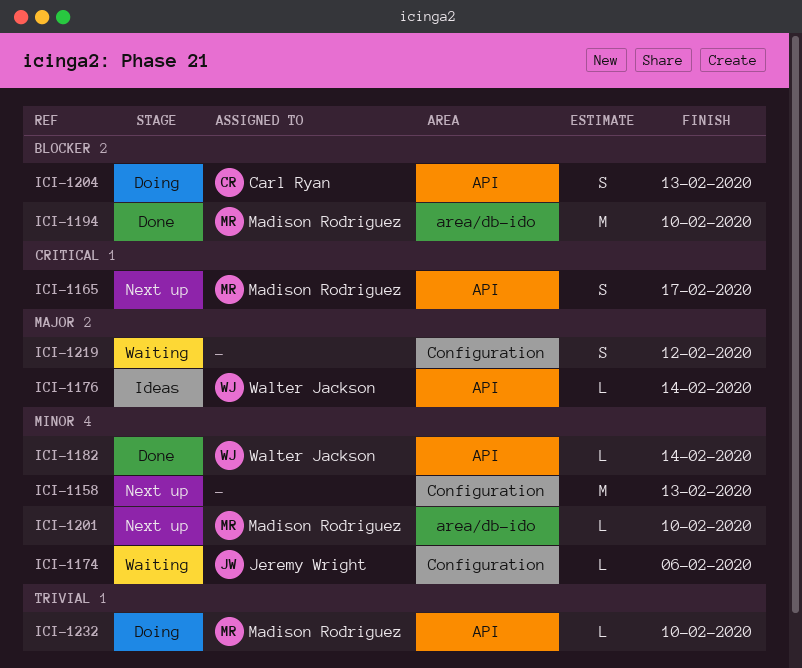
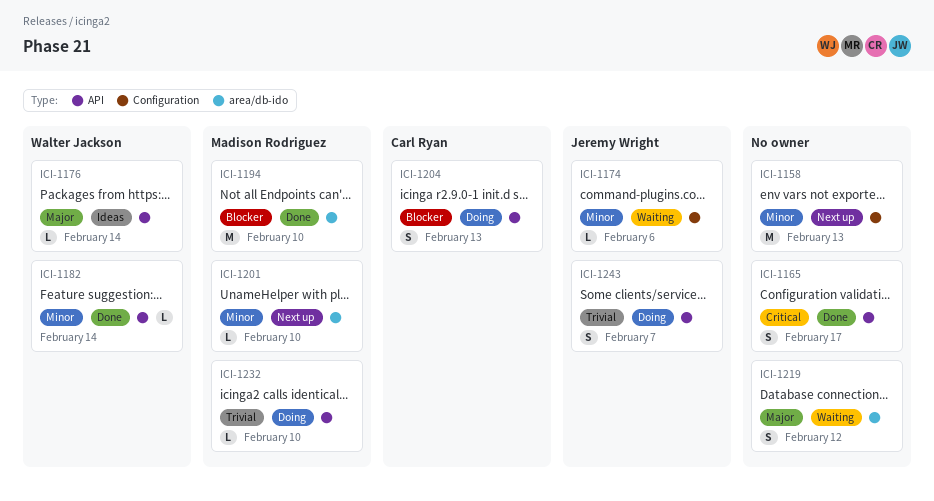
ICI-1165, status: Next up -> Done
ICI-1165, owner: Madison Rodriguez -> none
ICI-1219, label: Configuration -> area/db-ido
ICI-1243: none -> present

